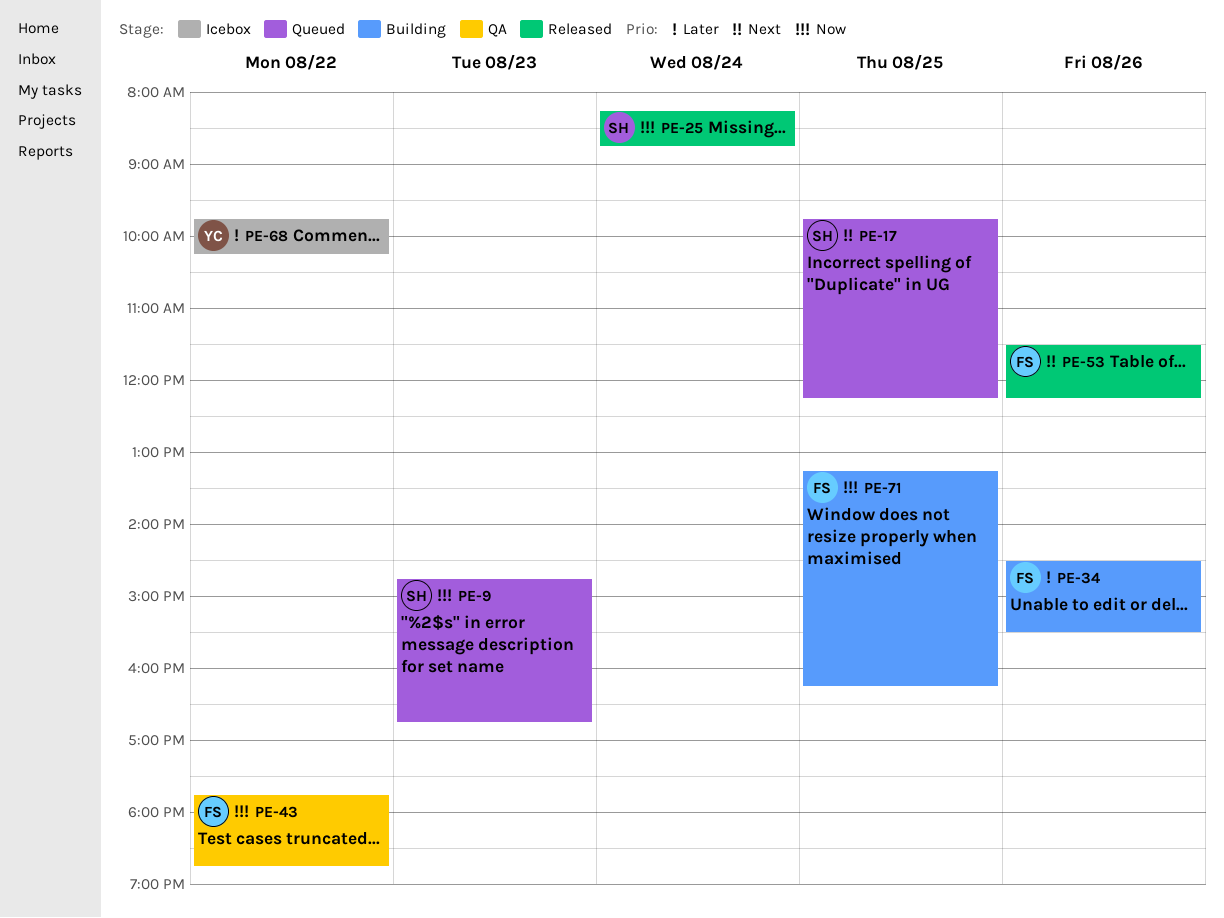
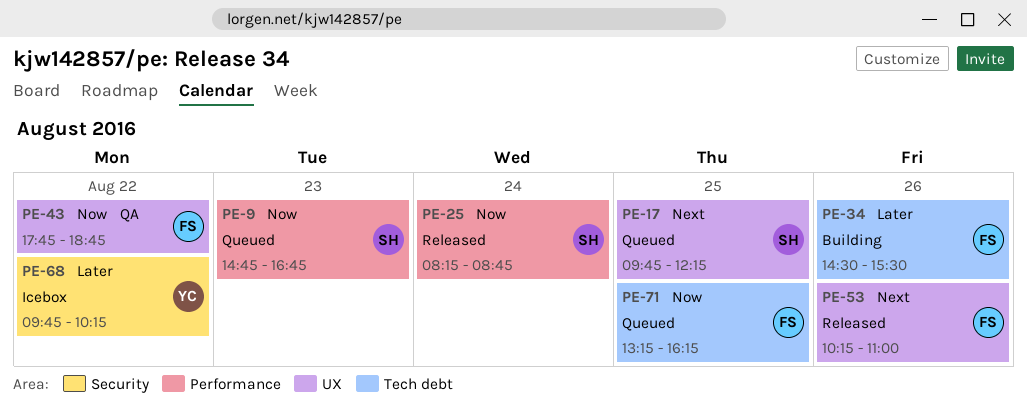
PE-53, begins: 11:30 -> 10:15
PE-53, ends: 12:15 -> 11:00
PE-71, status: Building -> Queued

